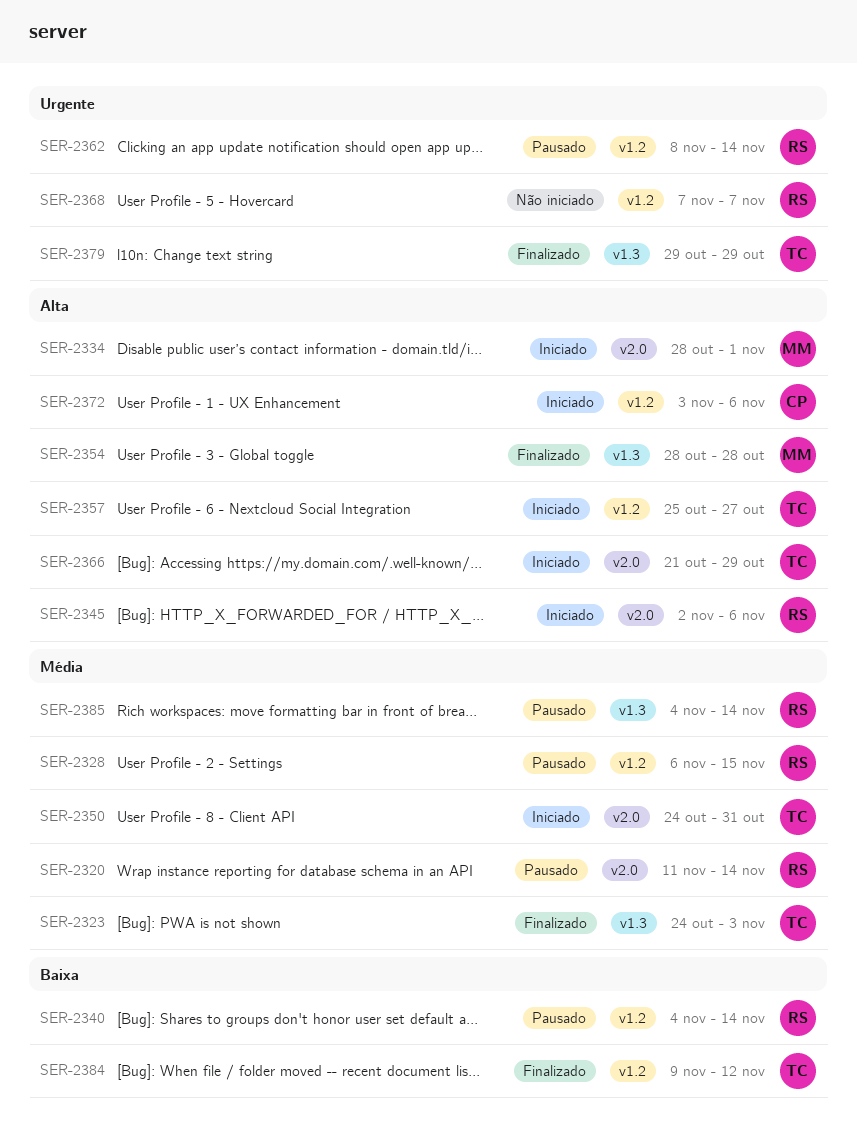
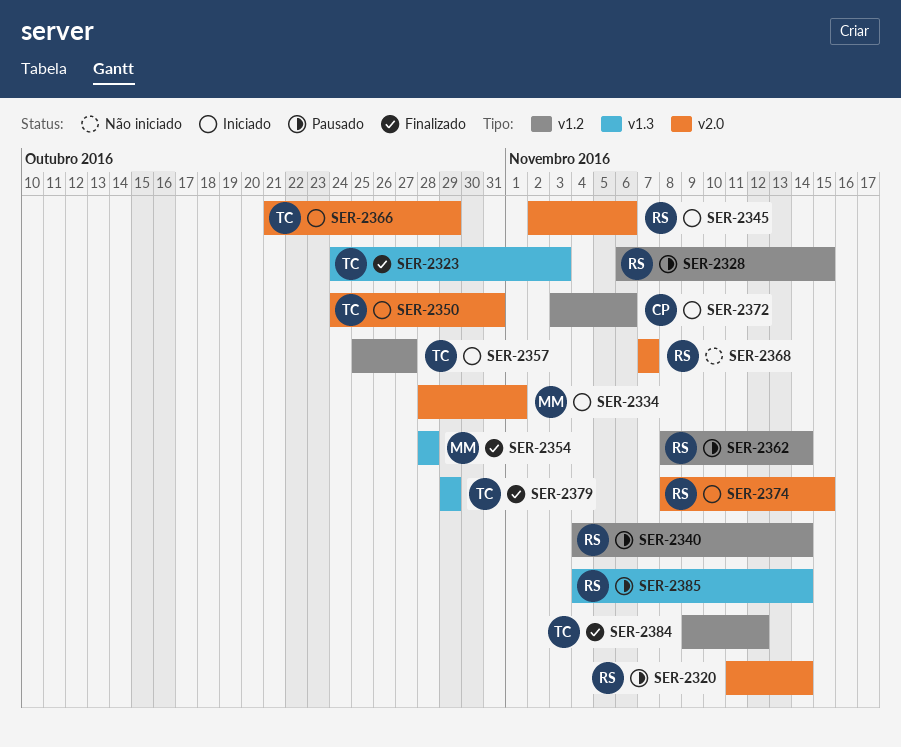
SER-2368, label: v1.2 -> v2.0
SER-2374: none -> present

